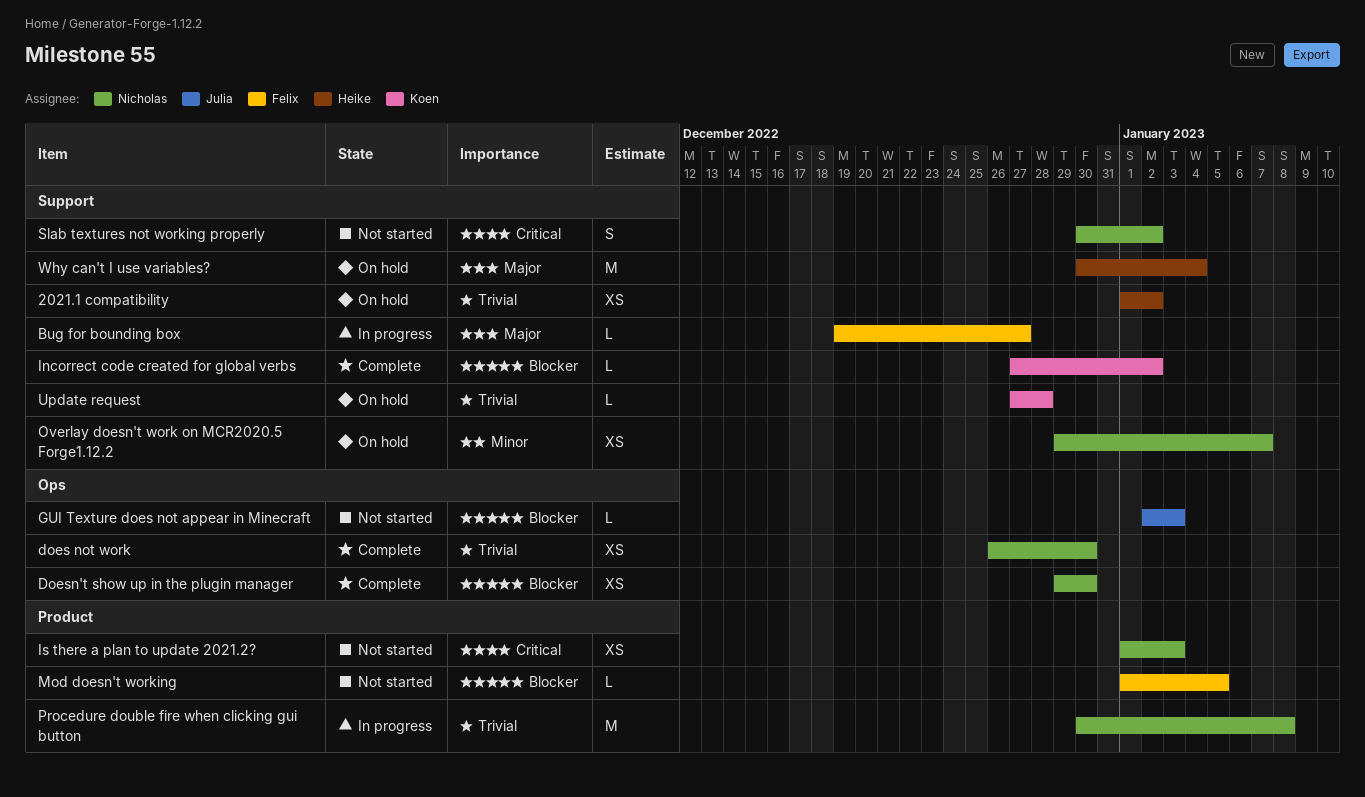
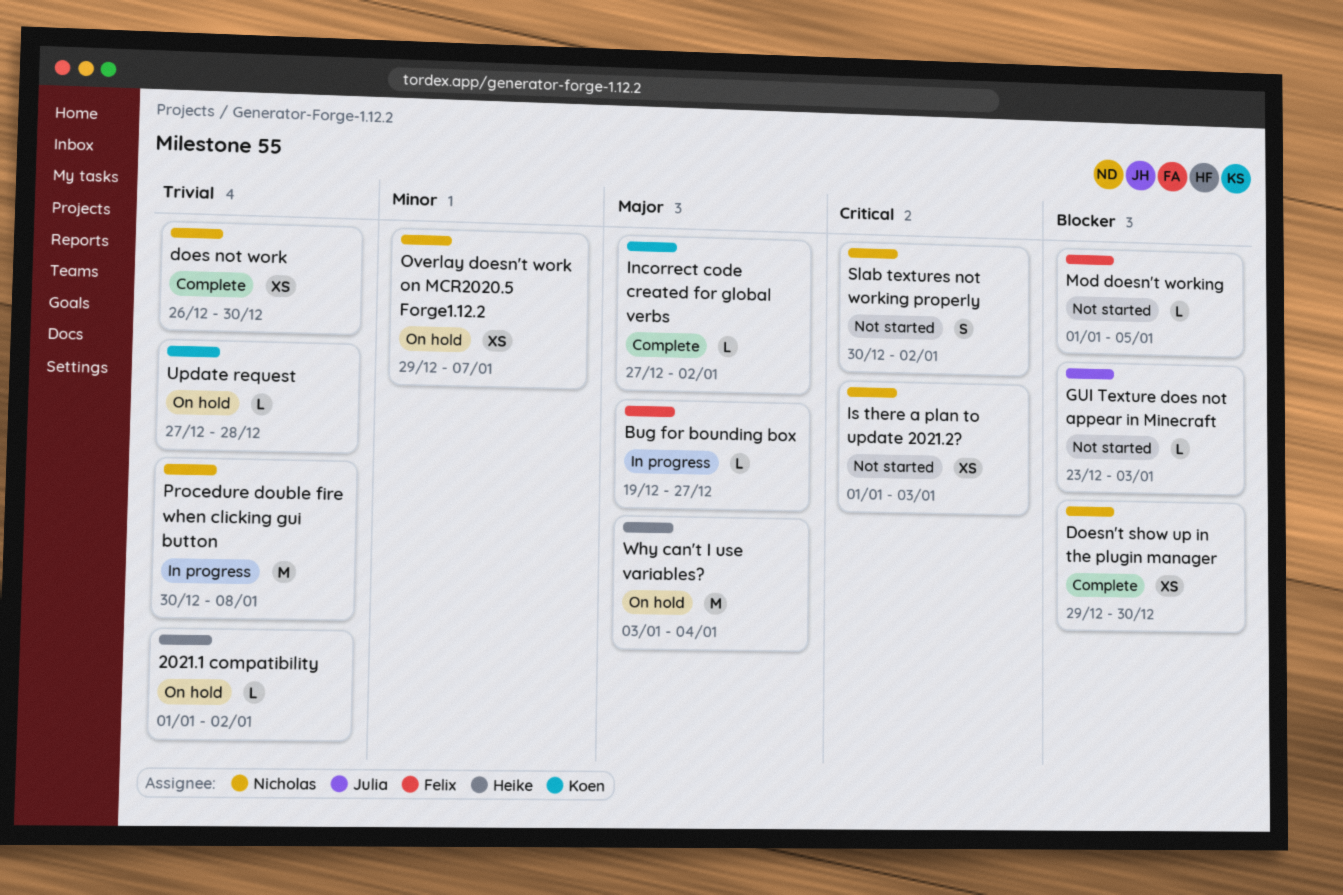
2021.1 compatibility, estimate: XS -> L
GUI Texture does not appear in Minecraft, start: Jan 2 -> Dec 23
Incorrect code created for global verbs, priority: Blocker -> Major
Why can't I use variables?, start: Dec 30 -> Jan 3

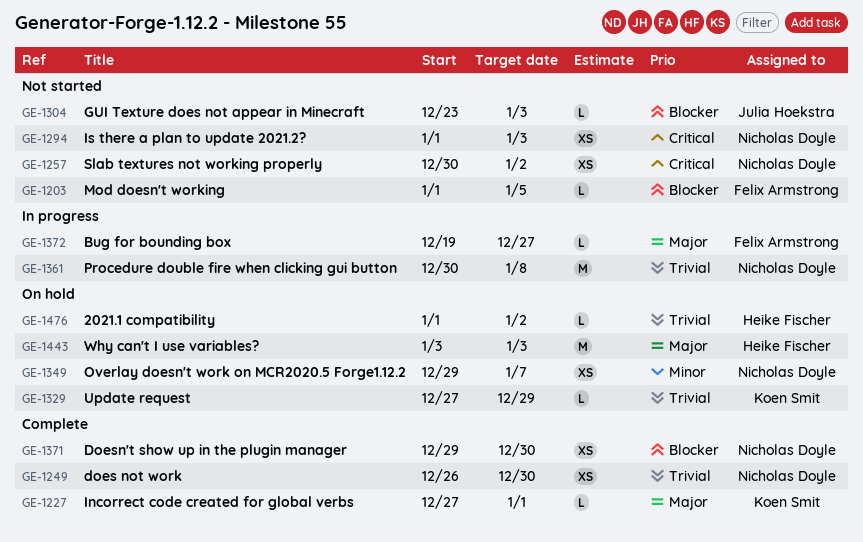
Incorrect code created for global verbs, due: Jan 2 -> Jan 1
Slab textures not working properly, estimate: S -> XS
Update request, due: Dec 28 -> Dec 29
Why can't I use variables?, due: Jan 4 -> Jan 3

